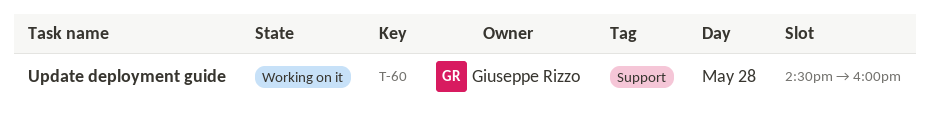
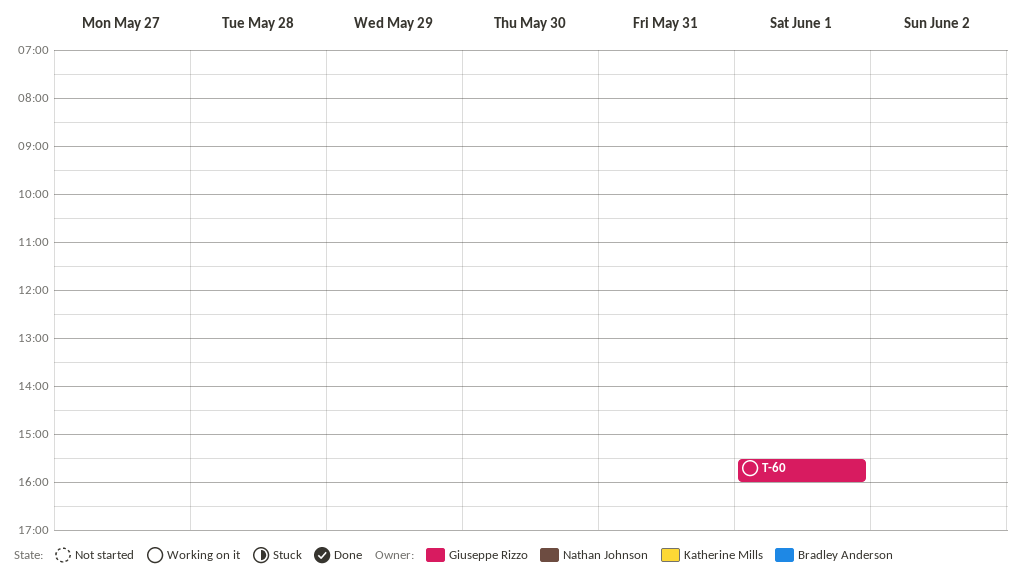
T-60, day: May 28 -> Jun 1
T-60, begins: 14:30 -> 15:30

